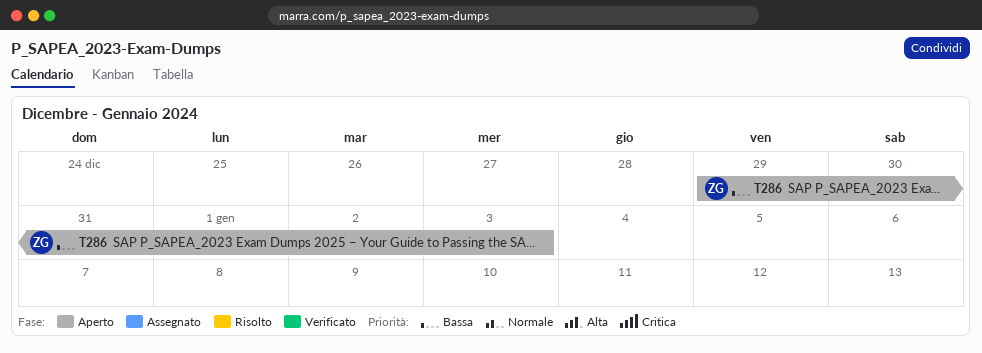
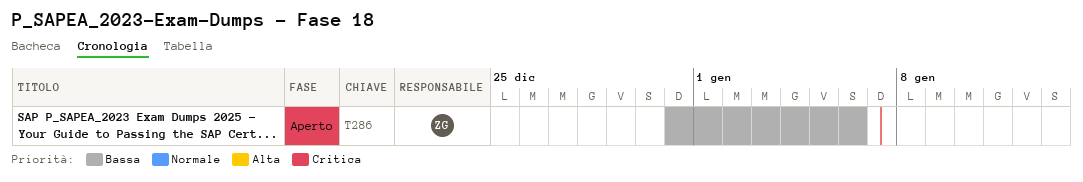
T286, start: Dec 29 -> Dec 31
T286, due: Jan 3 -> Jan 6

